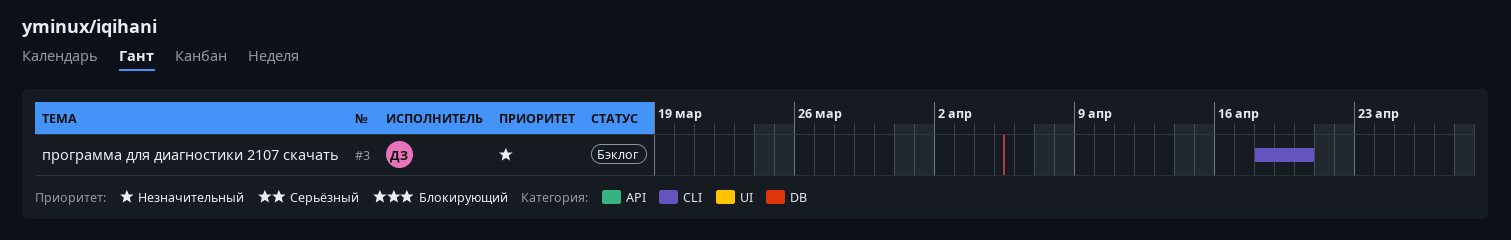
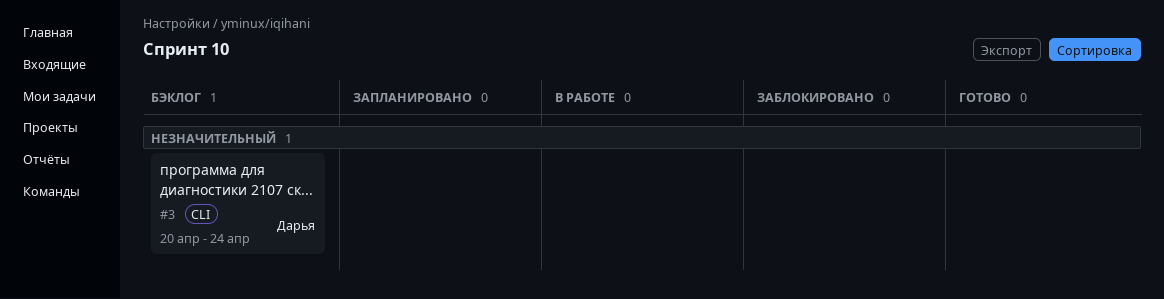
#3, start: Apr 18 -> Apr 20
#3, due: Apr 20 -> Apr 24

